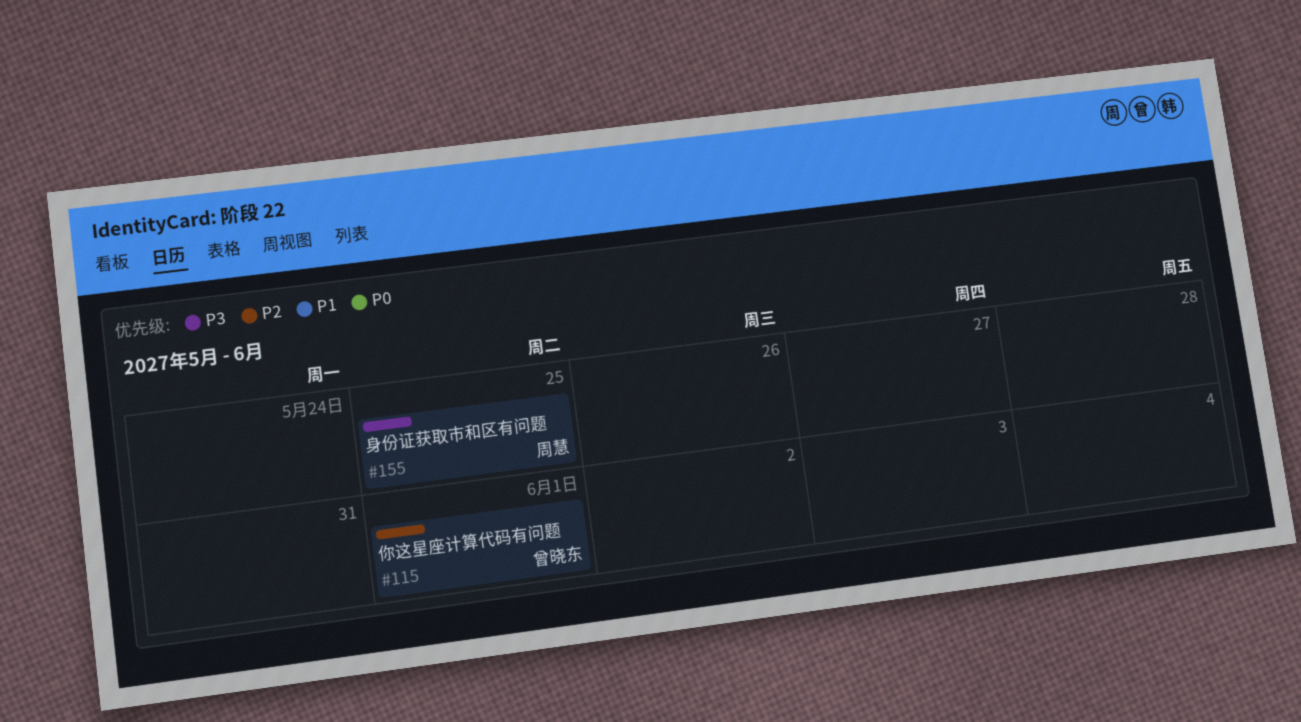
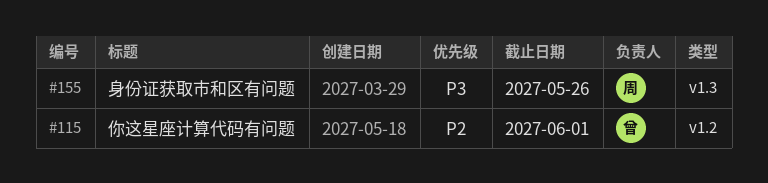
#155, due: May 25 -> May 26

